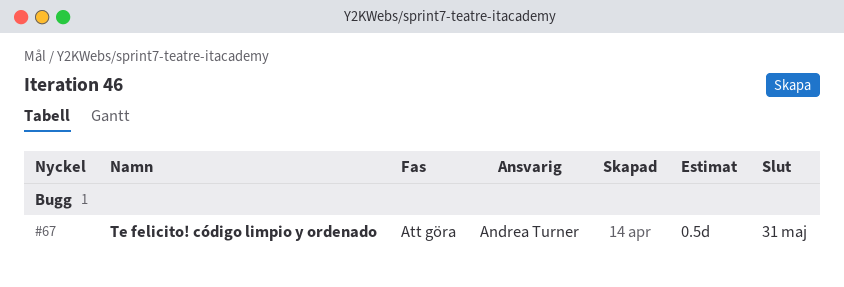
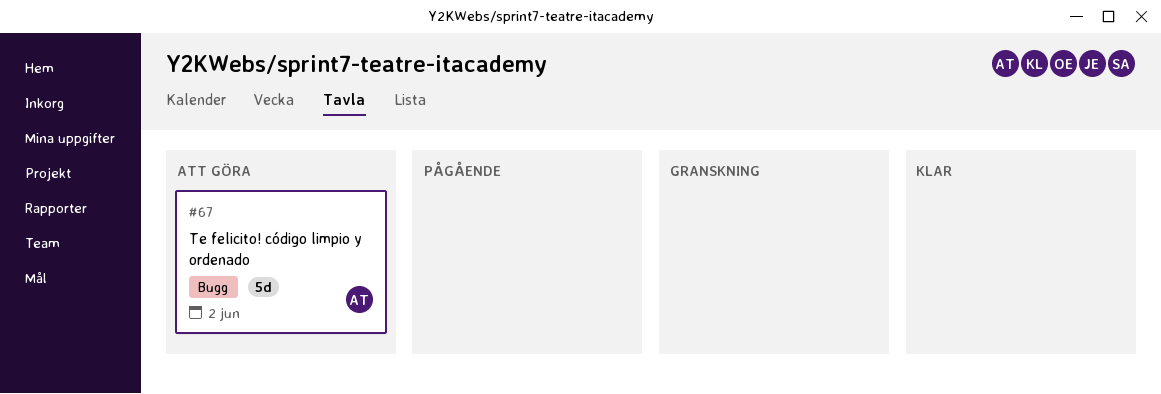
#67, estimate: 0.5d -> 5d
#67, due: May 31 -> Jun 2

